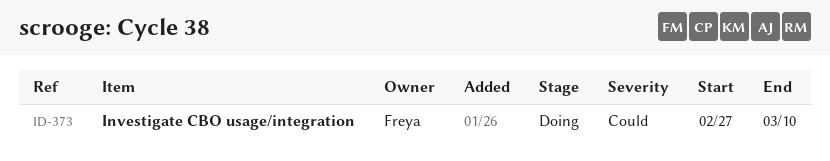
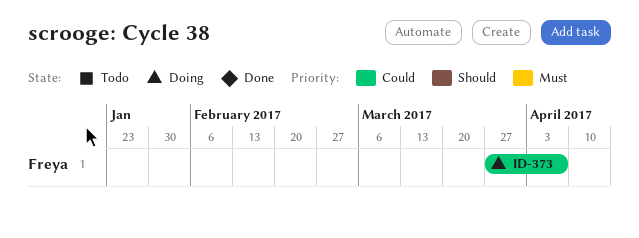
ID-373, start: Feb 27 -> Mar 27
ID-373, due: Mar 10 -> Apr 7

